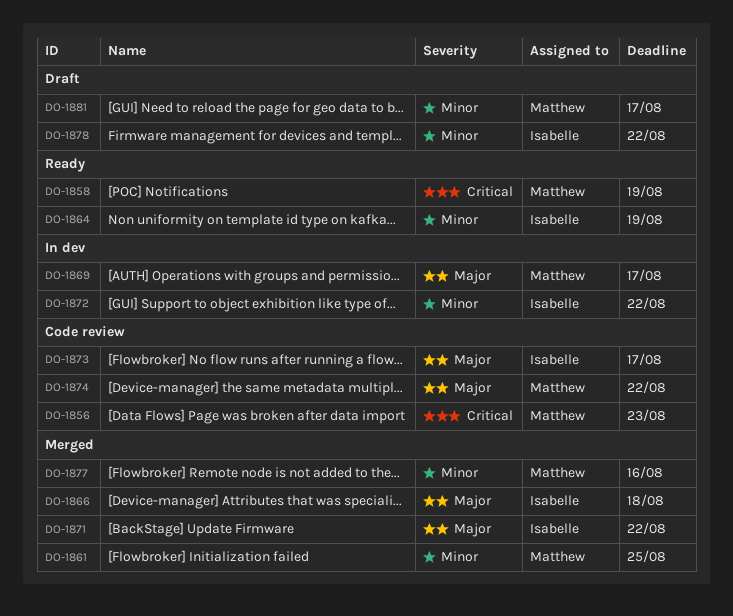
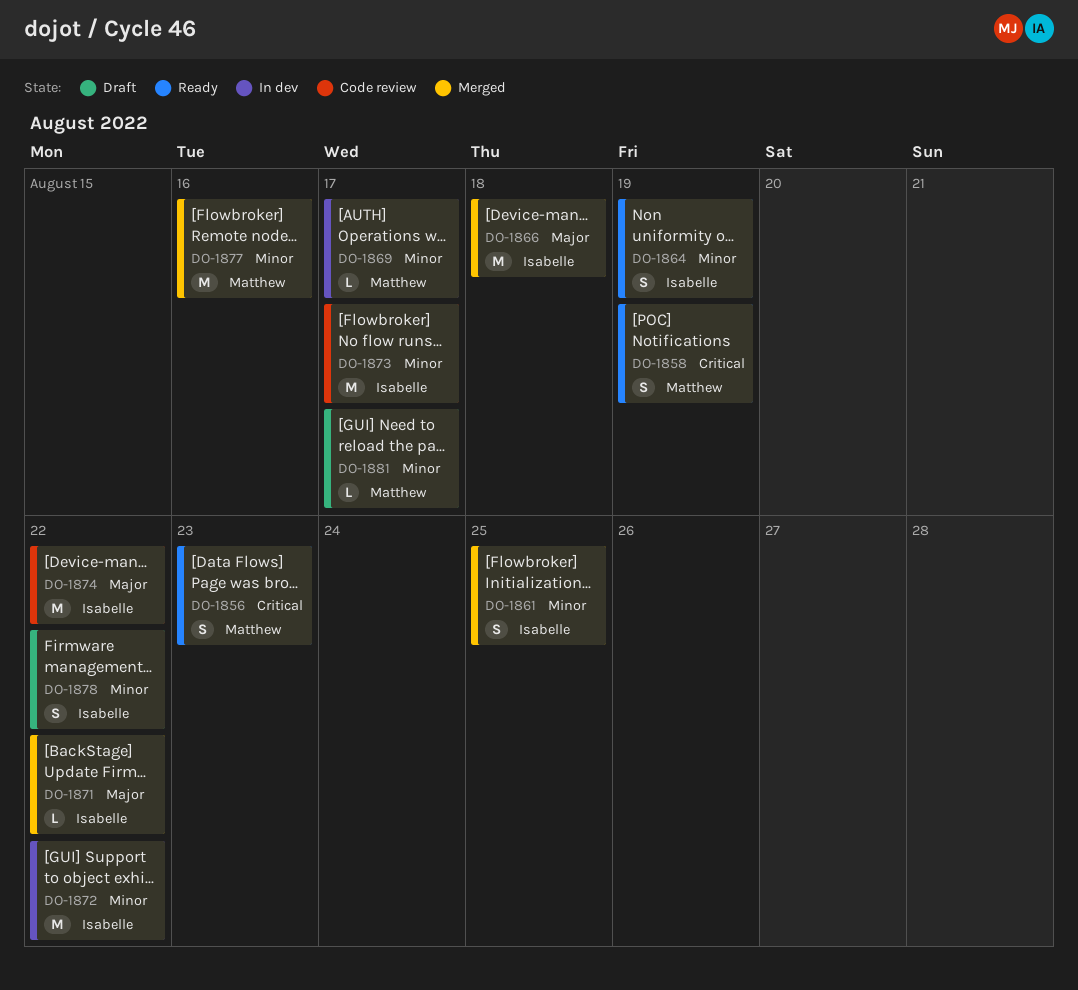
DO-1856, status: Code review -> Ready
DO-1861, owner: Matthew -> Isabelle
DO-1869, priority: Major -> Minor
DO-1873, priority: Major -> Minor
DO-1874, owner: Matthew -> Isabelle

